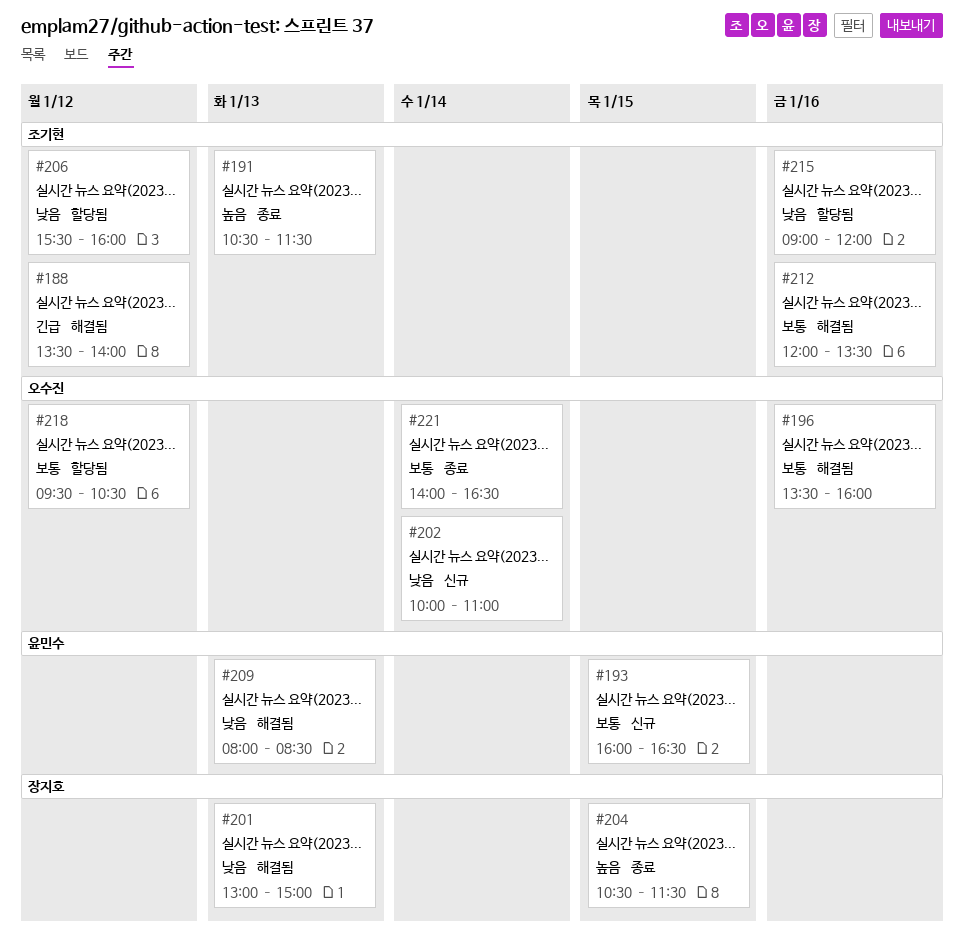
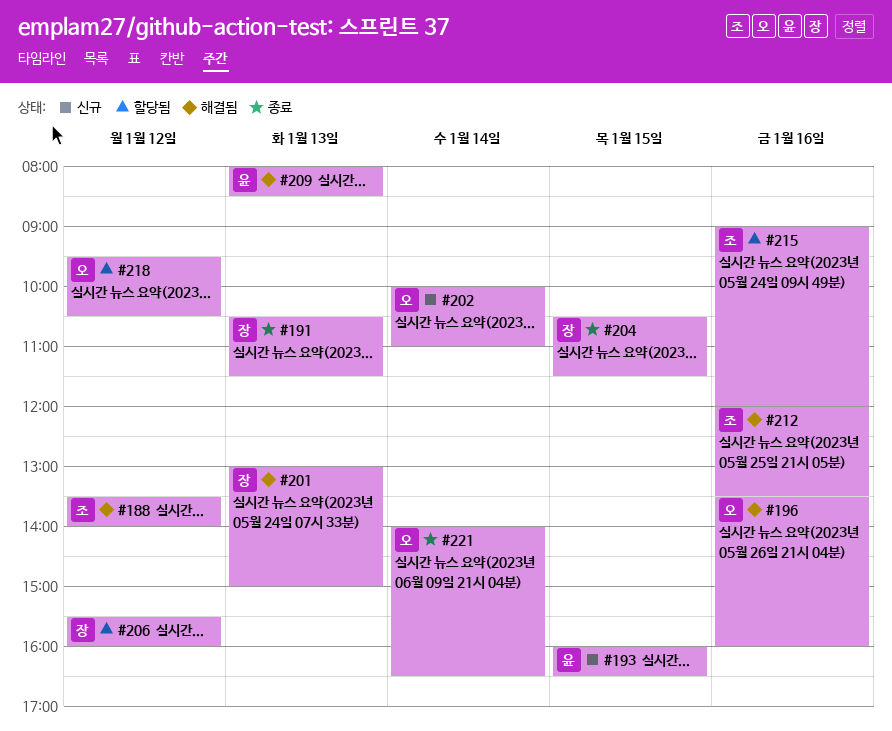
#191, owner: 조기현 -> 장지호
#206, owner: 조기현 -> 장지호

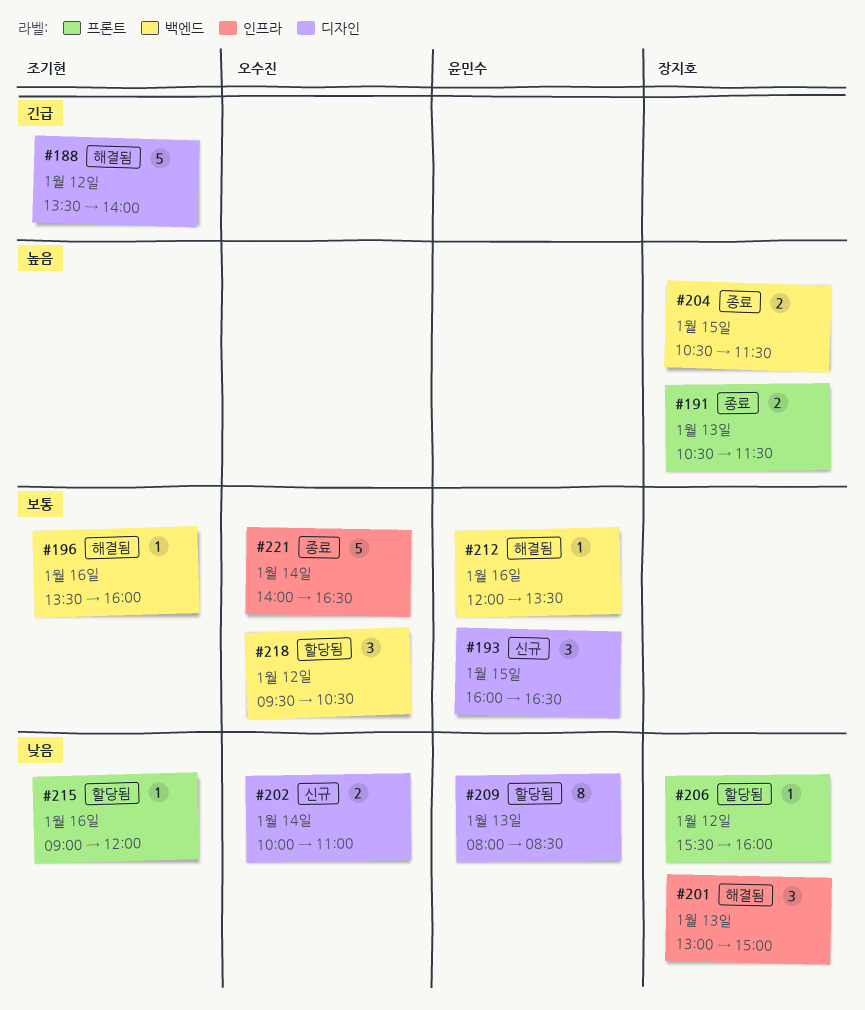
#196, owner: 오수진 -> 조기현
#209, status: 해결됨 -> 할당됨
#212, owner: 조기현 -> 윤민수

